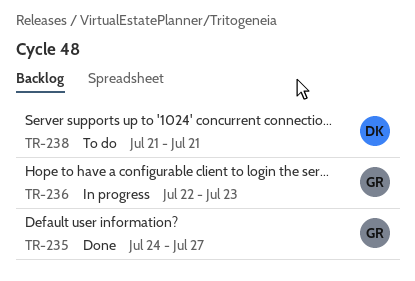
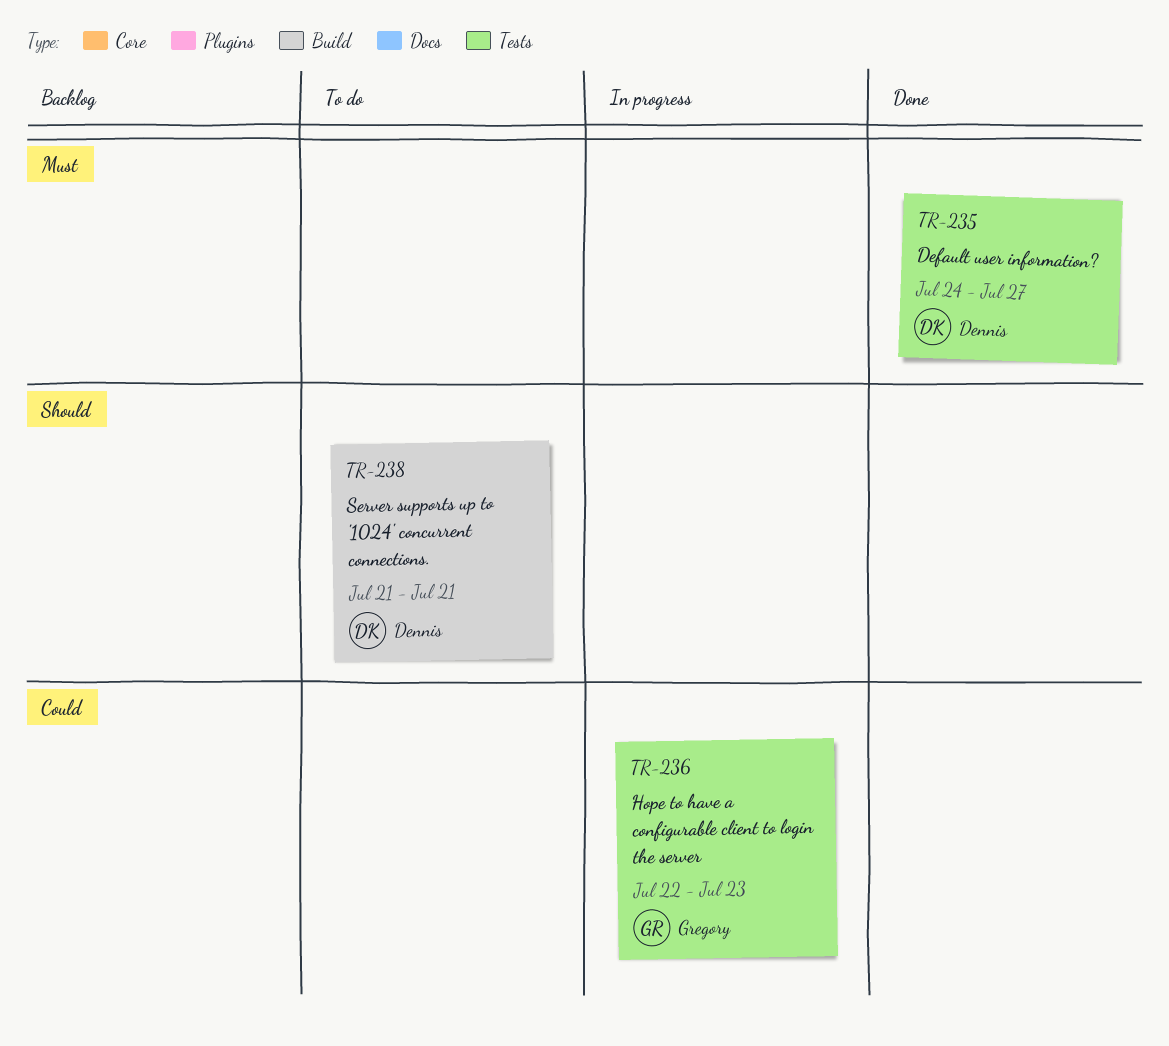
TR-235, owner: Gregory -> Dennis

